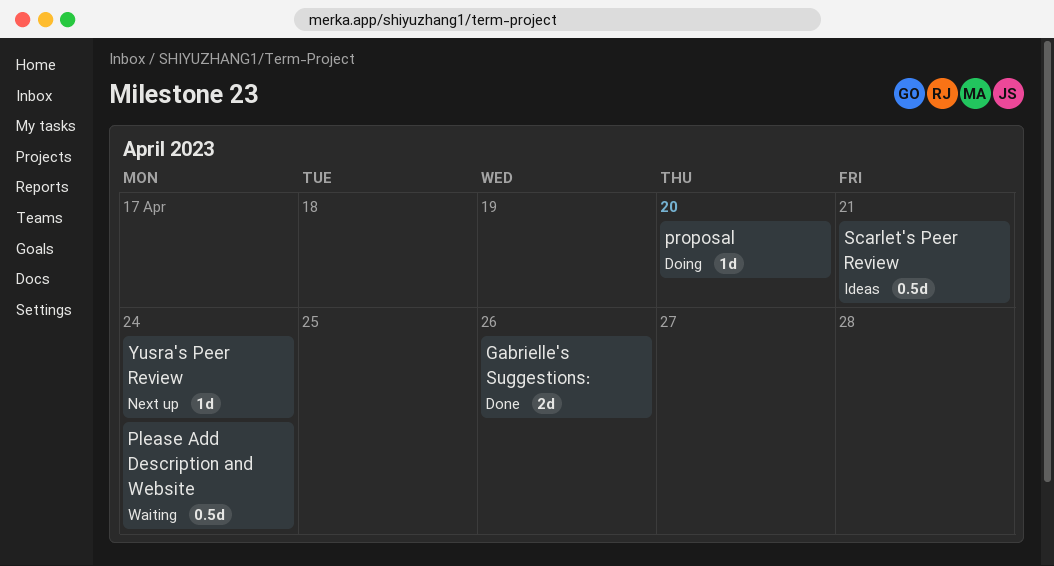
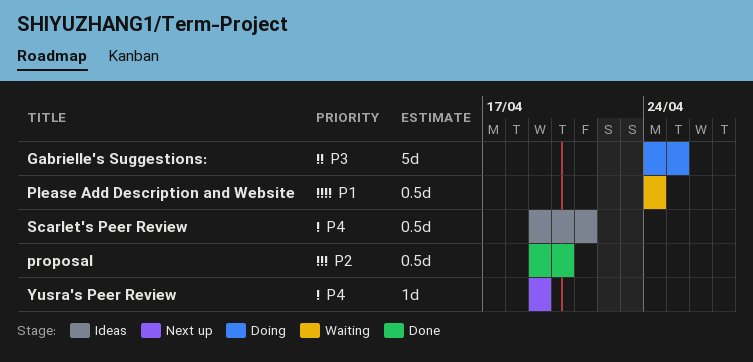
Gabrielle's Suggestions:, status: Done -> Doing
Gabrielle's Suggestions:, estimate: 2d -> 5d
Gabrielle's Suggestions:, due: Apr 26 -> Apr 25
proposal, status: Doing -> Done
proposal, estimate: 1d -> 0.5d
Yusra's Peer Review, due: Apr 24 -> Apr 19

